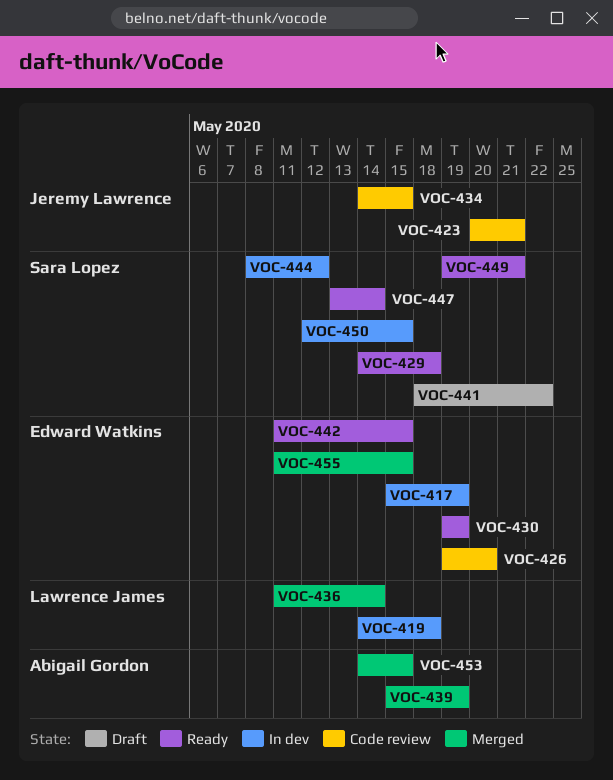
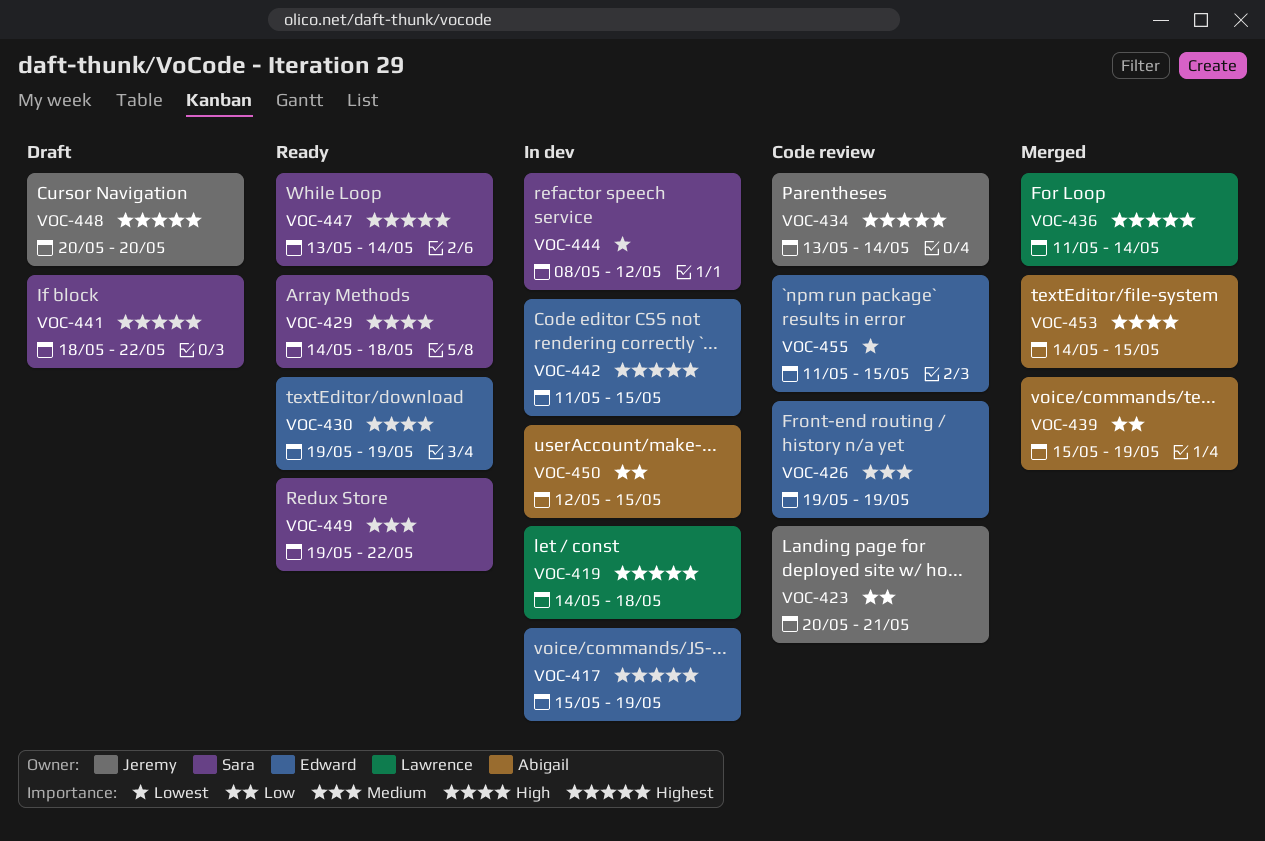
VOC-426, due: May 20 -> May 19
VOC-434, start: May 14 -> May 13
VOC-434, due: May 15 -> May 14
VOC-442, status: Ready -> In dev
VOC-448: none -> present
VOC-449, due: May 21 -> May 22
VOC-450, owner: Sara Lopez -> Abigail Gordon
VOC-455, status: Merged -> Code review

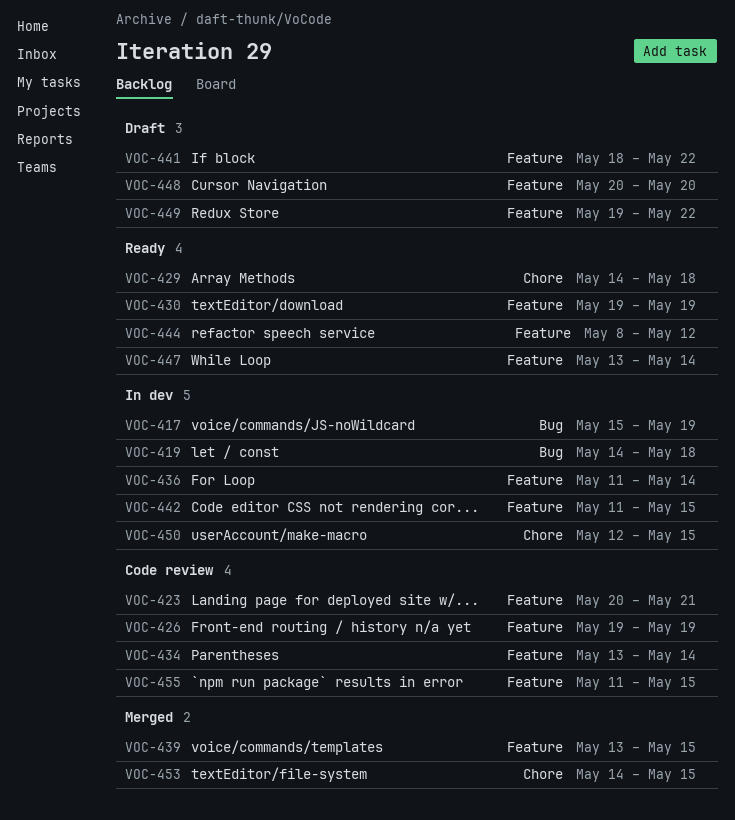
VOC-436, status: Merged -> In dev
VOC-439, start: May 15 -> May 13
VOC-439, due: May 19 -> May 15
VOC-444, status: In dev -> Ready
VOC-449, status: Ready -> Draft

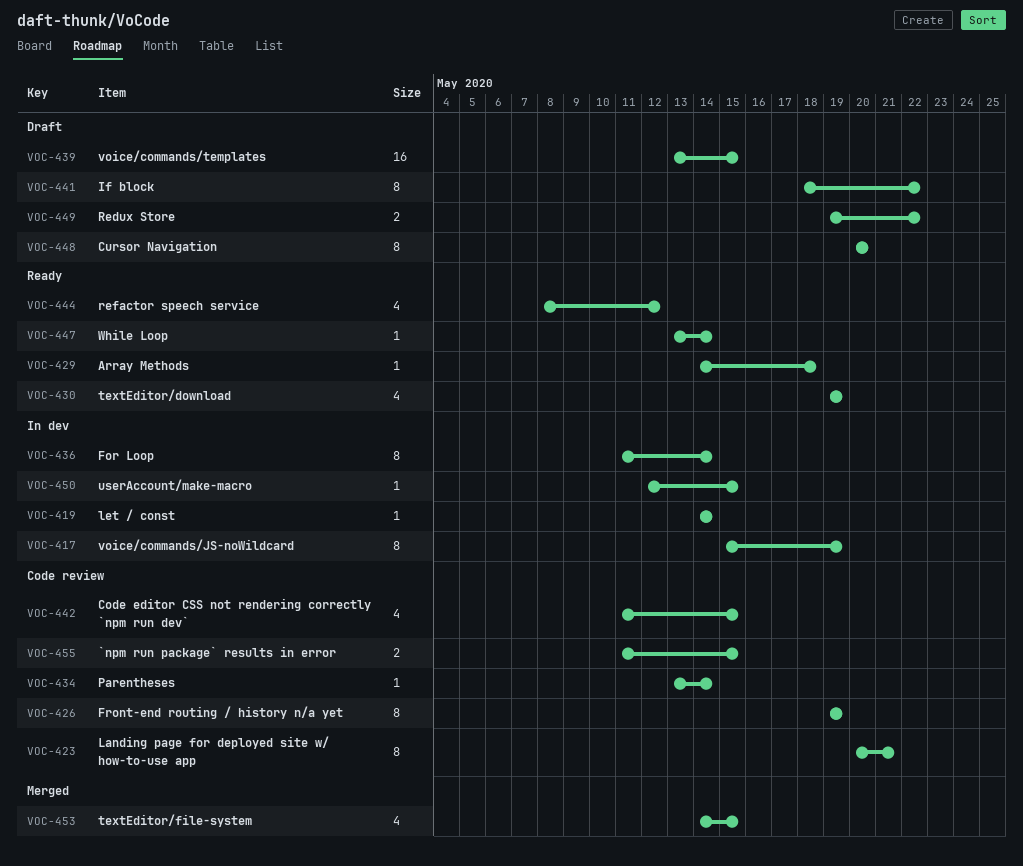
VOC-419, due: May 18 -> May 14
VOC-439, status: Merged -> Draft
VOC-442, status: In dev -> Code review

